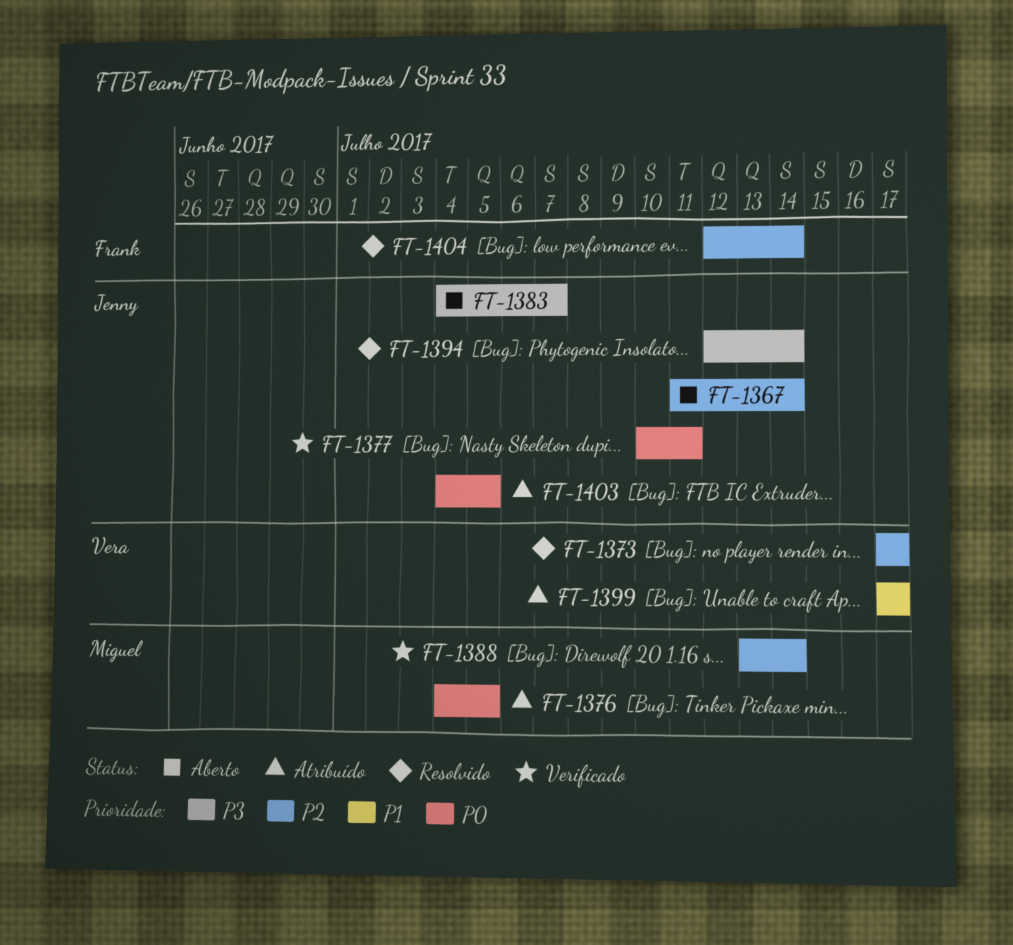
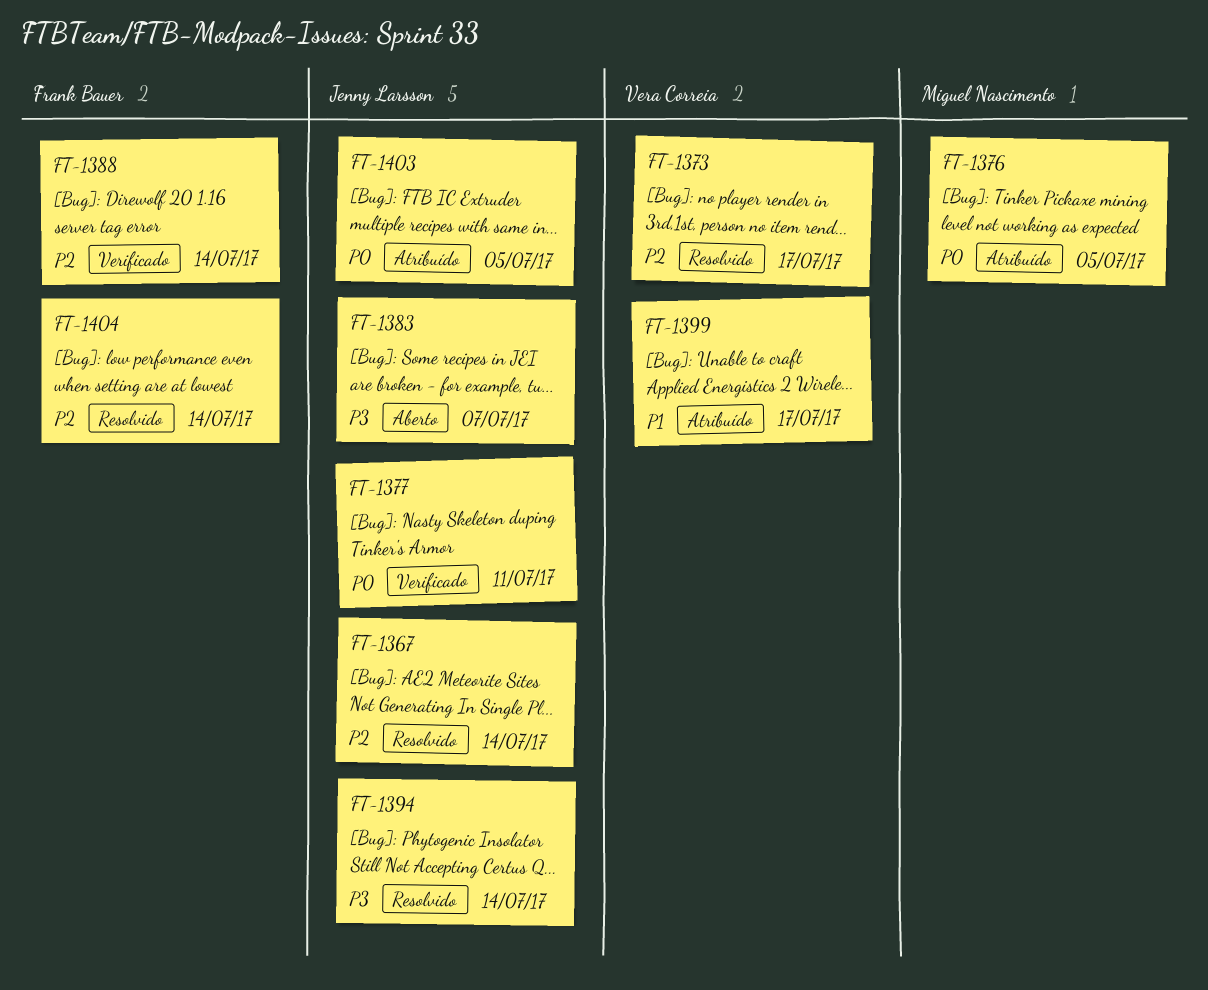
FT-1367, status: Aberto -> Resolvido
FT-1388, owner: Miguel Nascimento -> Frank Bauer

